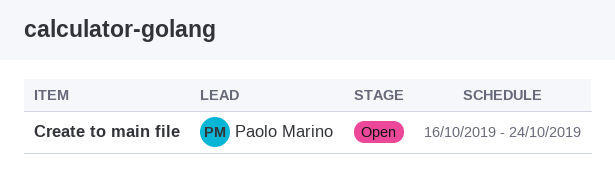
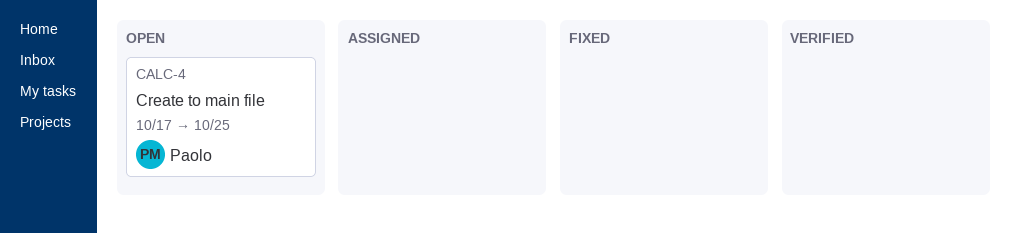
Create to main file, start: Oct 16 -> Oct 17
Create to main file, due: Oct 24 -> Oct 25

